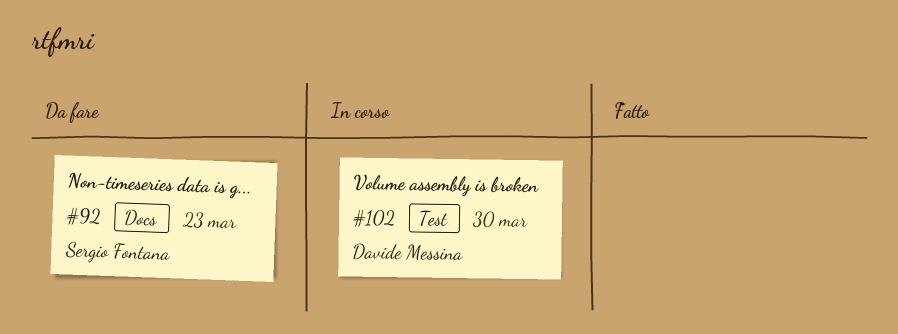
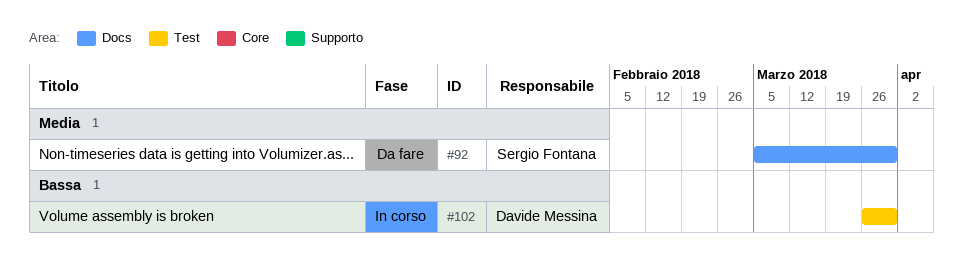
#92, due: Mar 23 -> Mar 30

